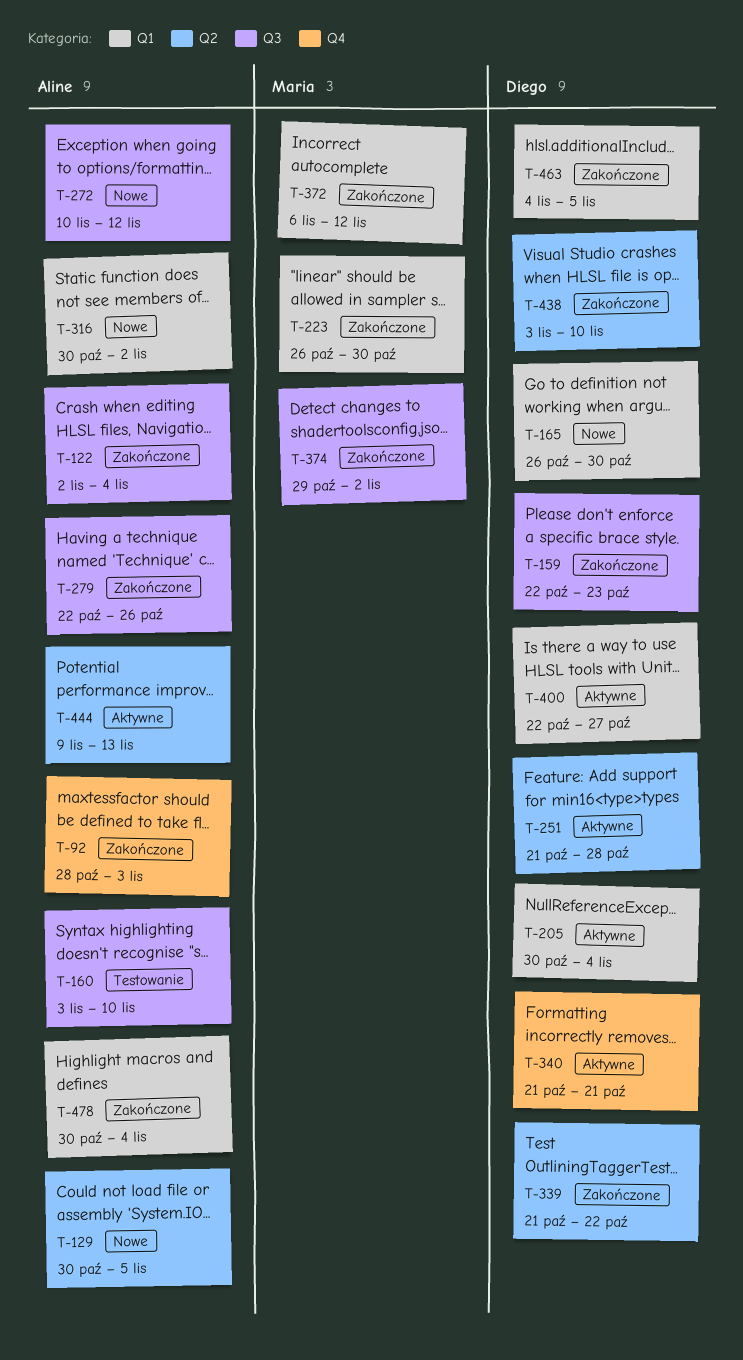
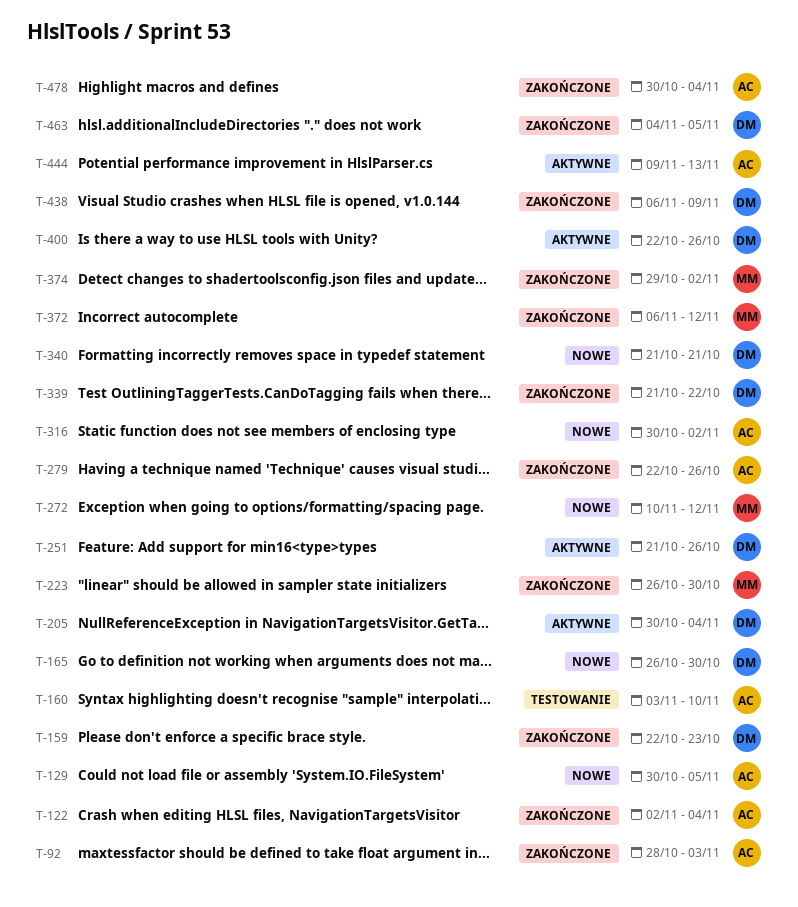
T-251, due: Oct 28 -> Oct 26
T-272, owner: Aline -> Maria
T-340, status: Aktywne -> Nowe
T-400, due: Oct 27 -> Oct 26
T-438, start: Nov 3 -> Nov 6
T-438, due: Nov 10 -> Nov 9

